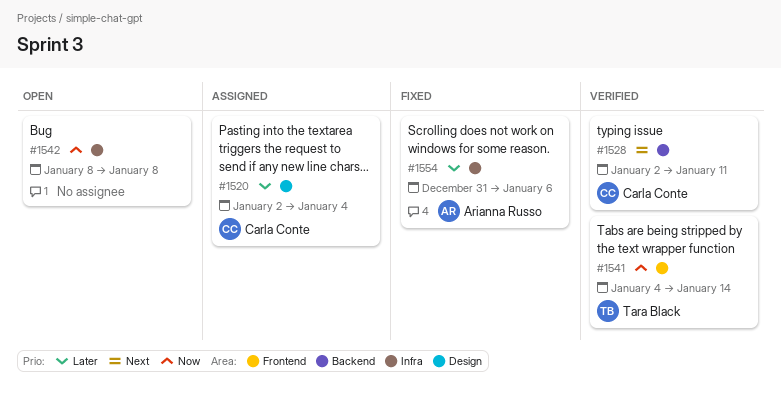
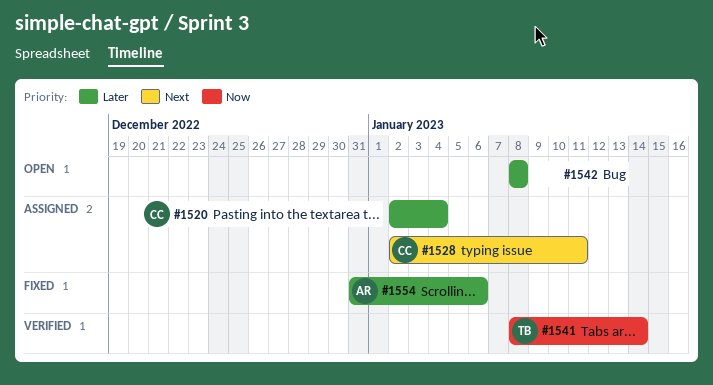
#1528, status: Verified -> Assigned
#1541, start: Jan 4 -> Jan 8
#1542, priority: Now -> Later

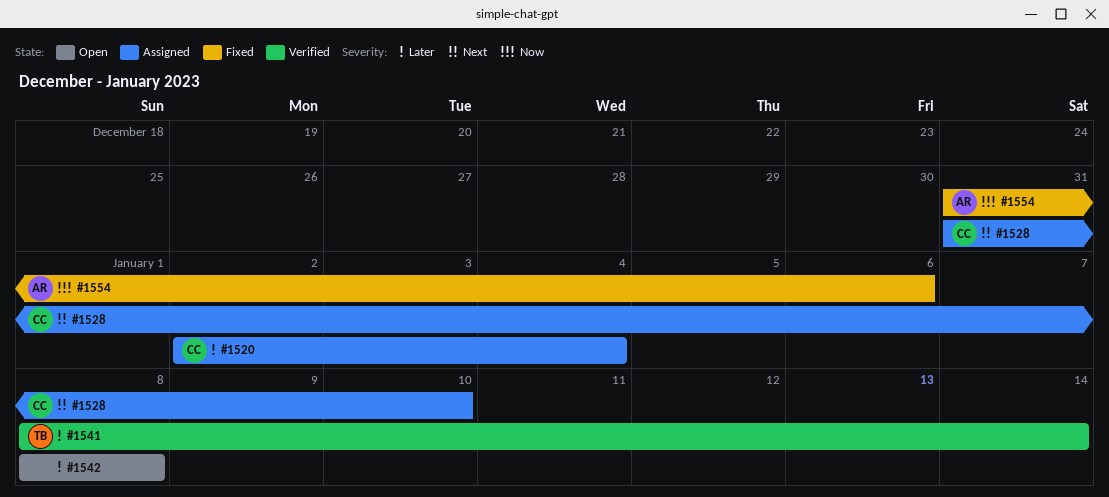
#1528, start: Jan 2 -> Dec 31
#1528, due: Jan 11 -> Jan 10
#1541, priority: Now -> Later
#1554, priority: Later -> Now

